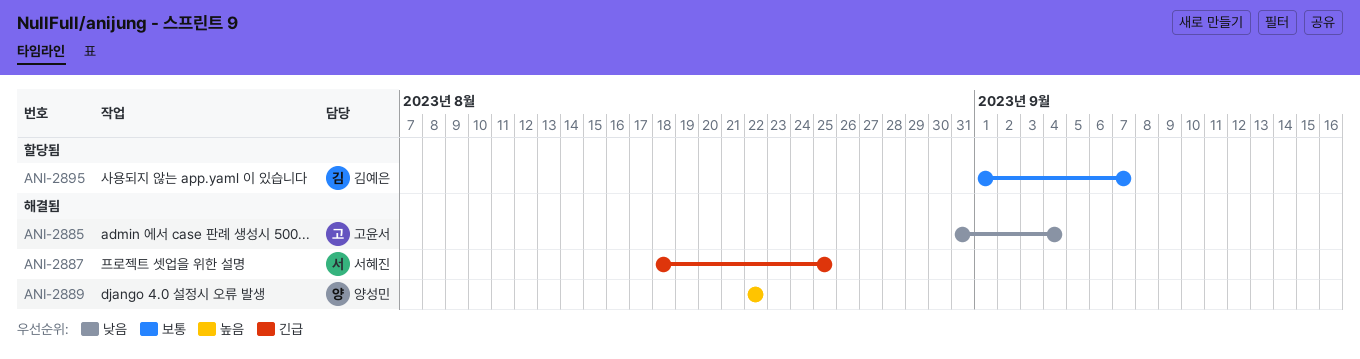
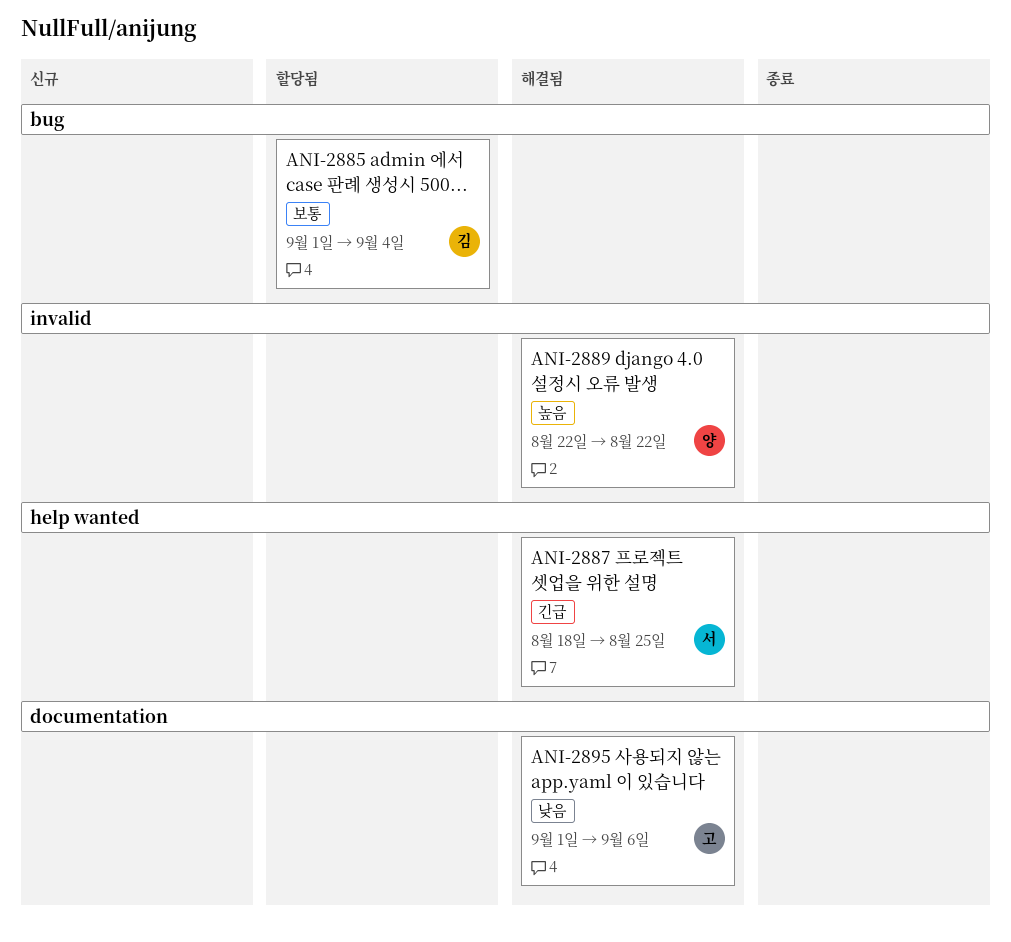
ANI-2885, status: 해결됨 -> 할당됨
ANI-2885, owner: 고윤서 -> 김예은
ANI-2885, priority: 낮음 -> 보통
ANI-2885, start: Aug 31 -> Sep 1
ANI-2895, status: 할당됨 -> 해결됨
ANI-2895, owner: 김예은 -> 고윤서
ANI-2895, priority: 보통 -> 낮음
ANI-2895, due: Sep 7 -> Sep 6

